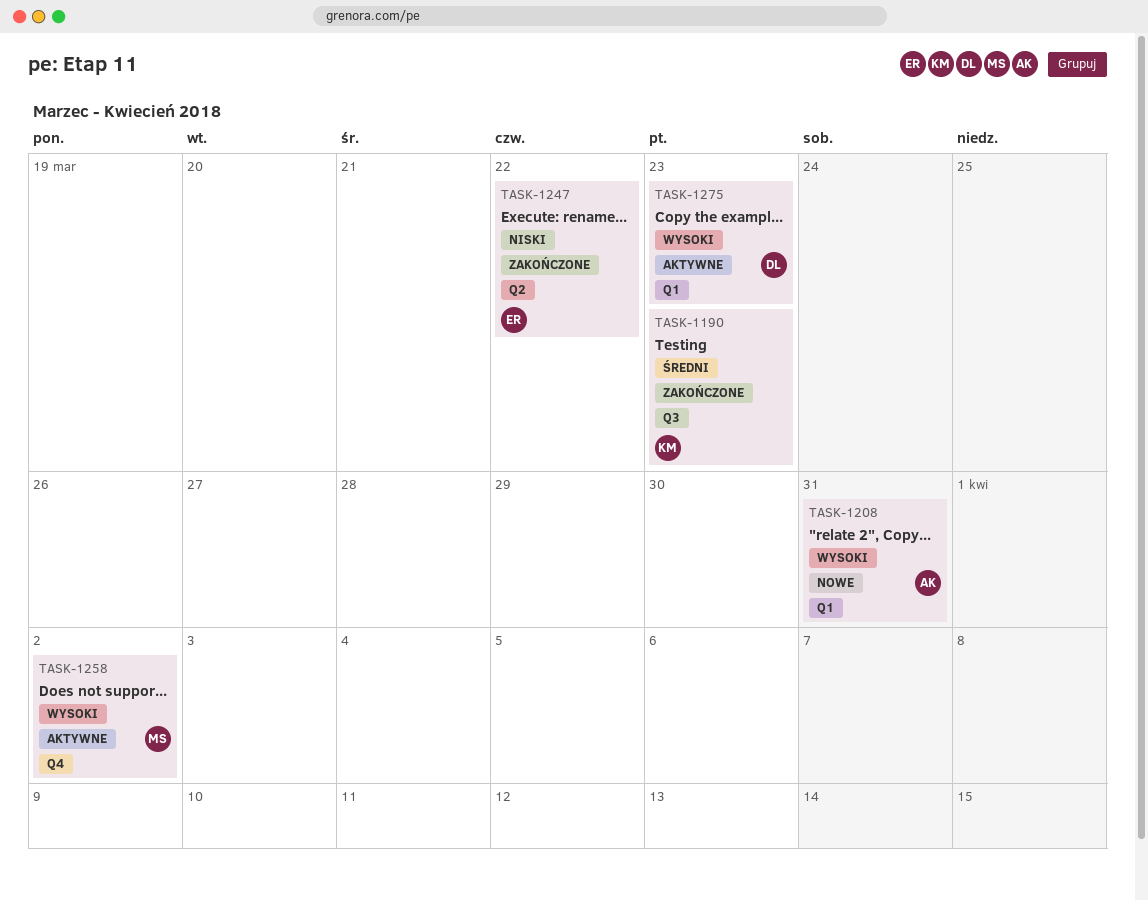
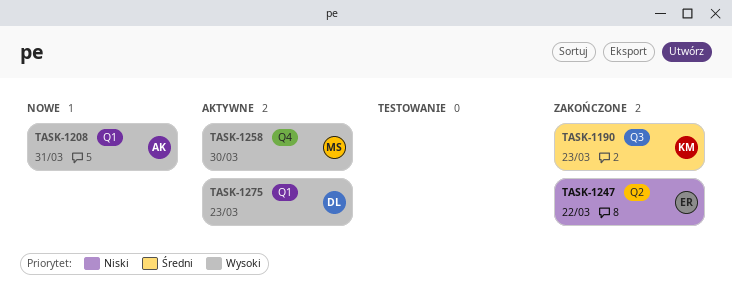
TASK-1258, due: Apr 2 -> Mar 30

